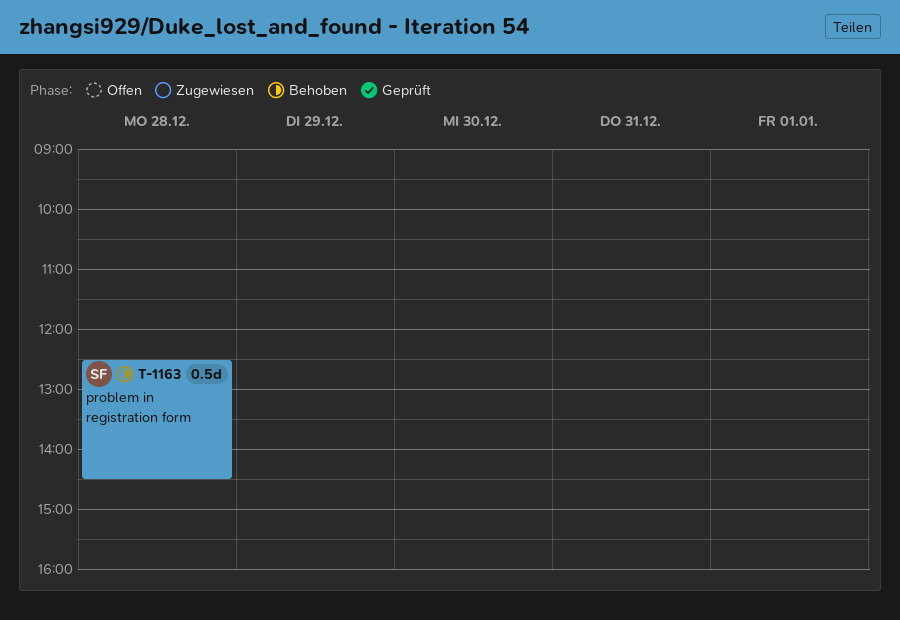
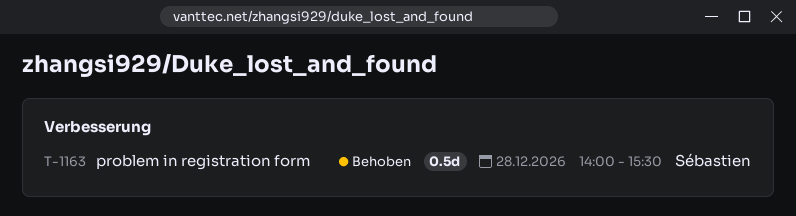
T-1163, begins: 12:30 -> 14:00
T-1163, ends: 14:30 -> 15:30

